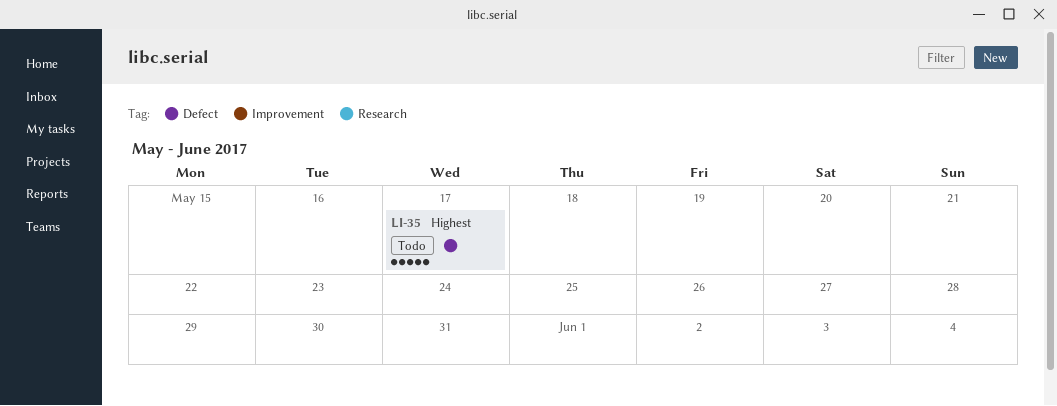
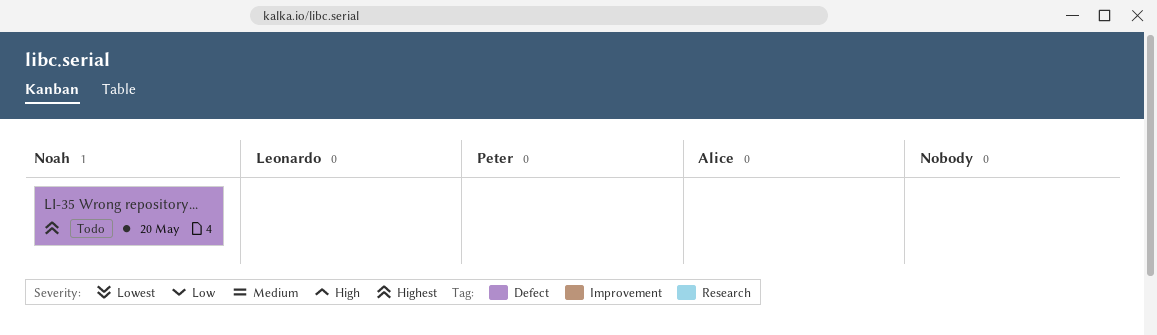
LI-35, estimate: 5 -> 1
LI-35, due: May 17 -> May 20

